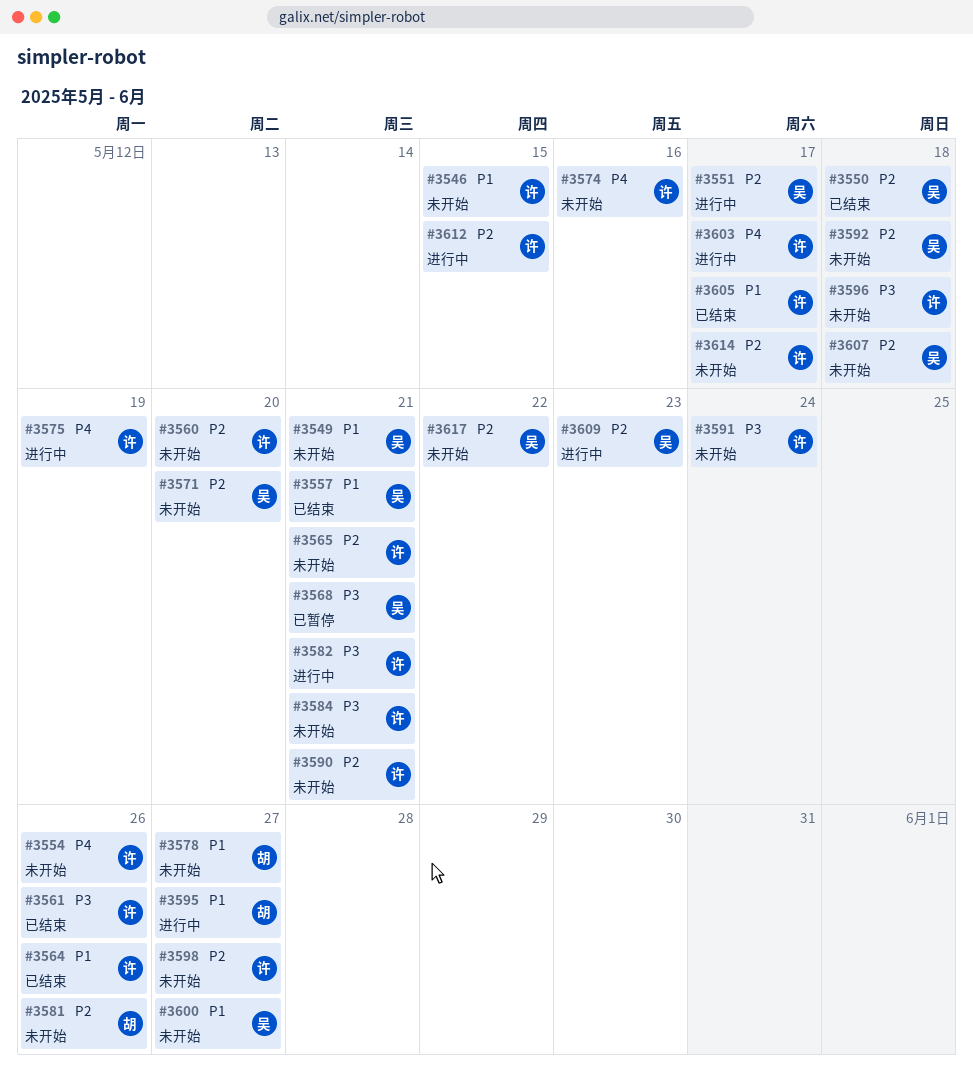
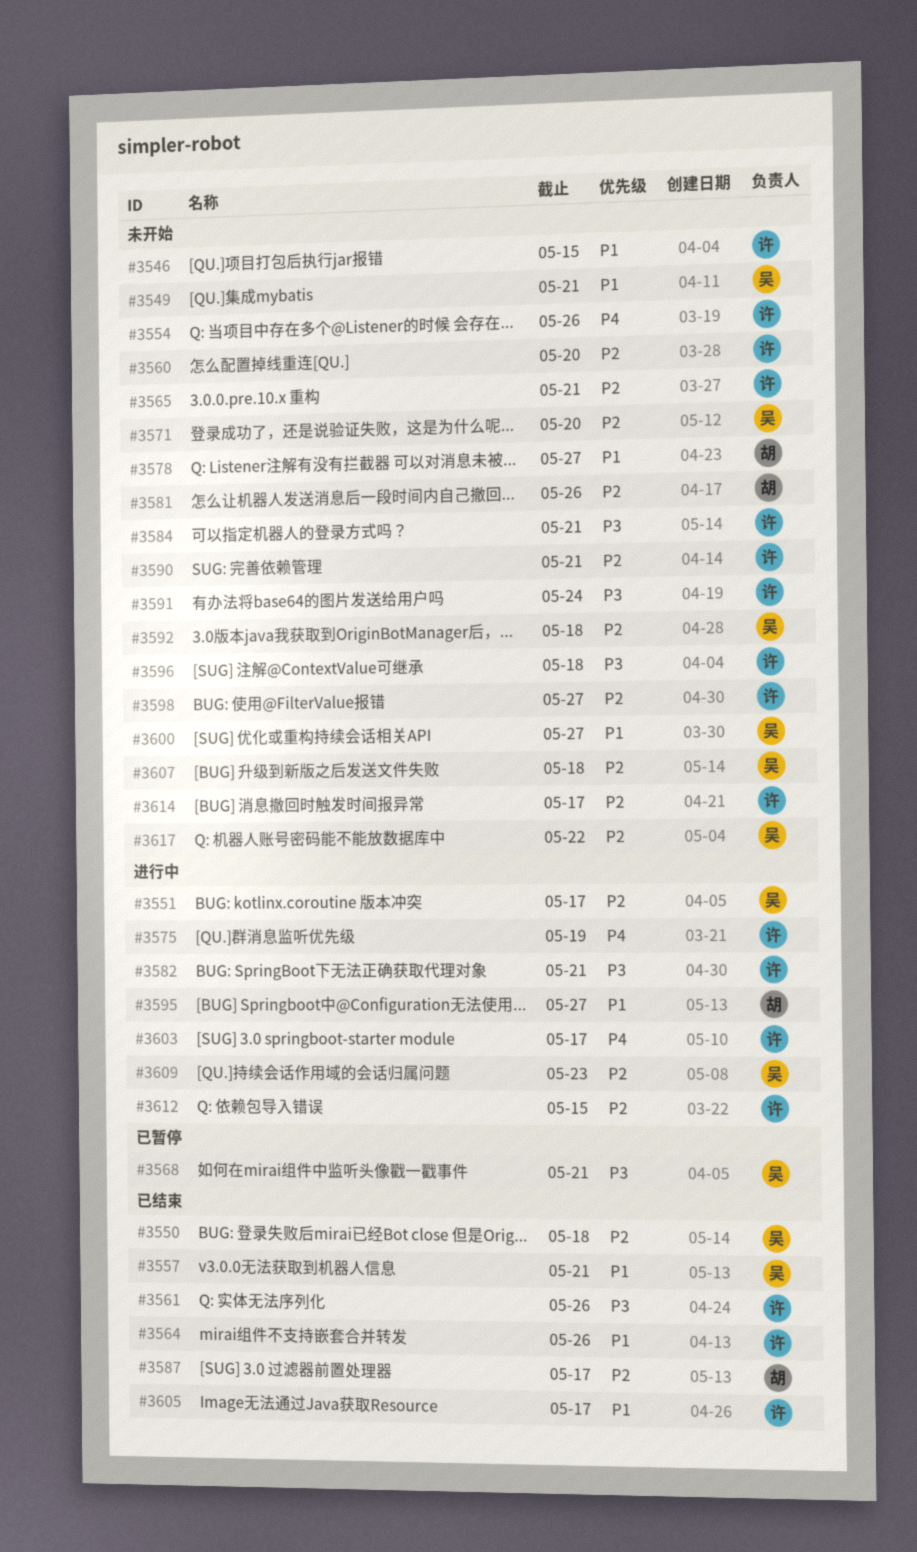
#3574: present -> none
#3587: none -> present

